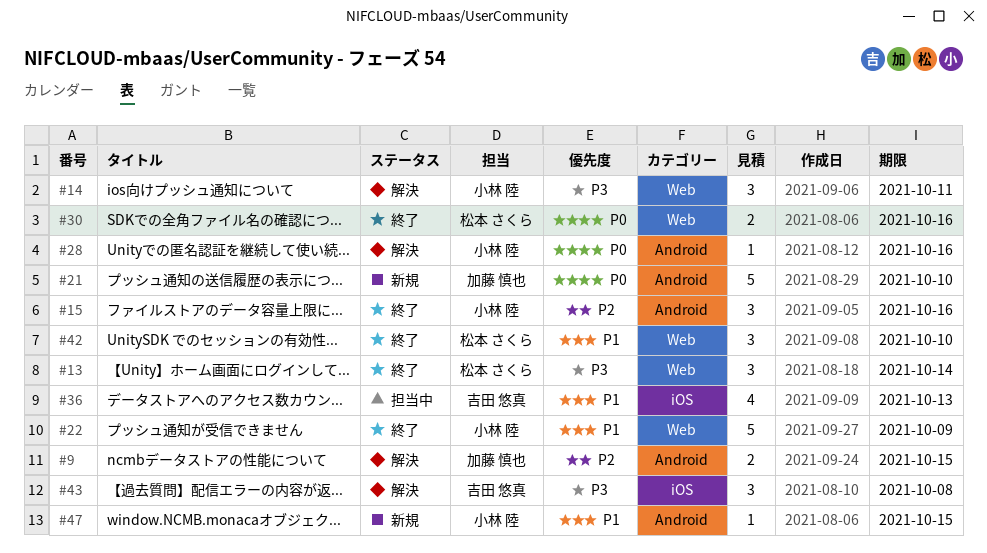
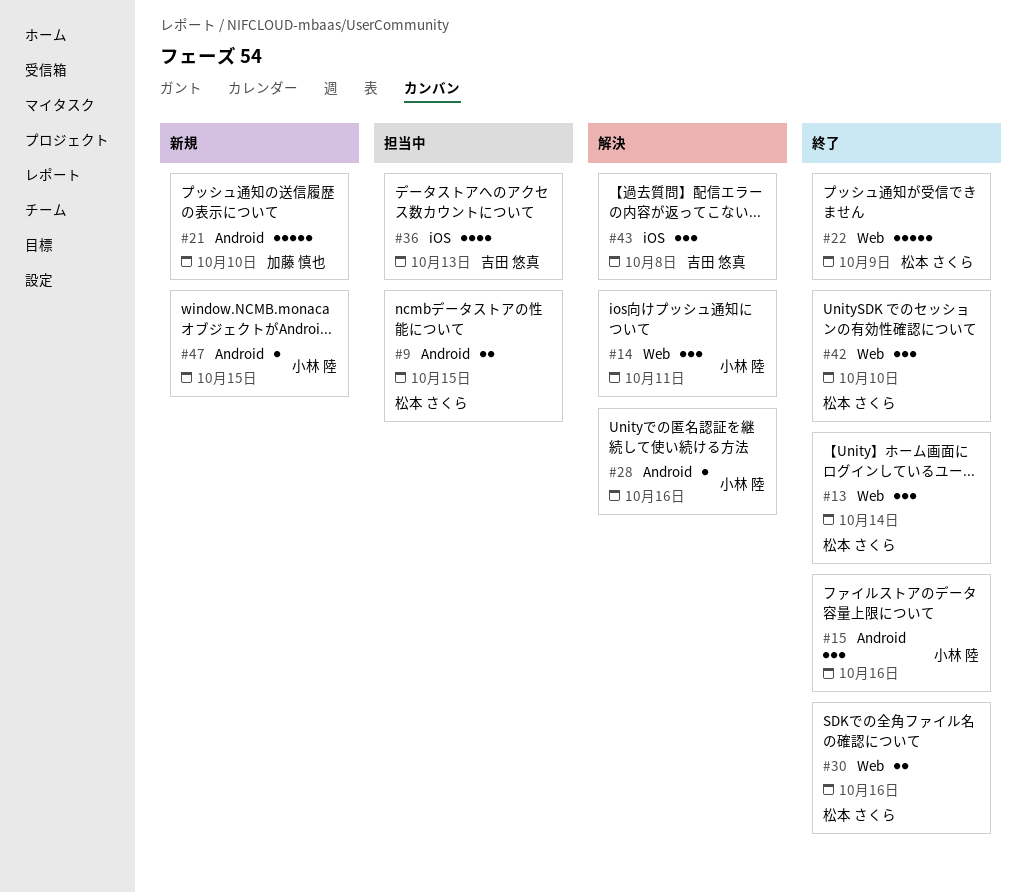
#9, status: 解決 -> 担当中
#9, owner: 加藤 慎也 -> 松本 さくら
#22, owner: 小林 陸 -> 松本 さくら

